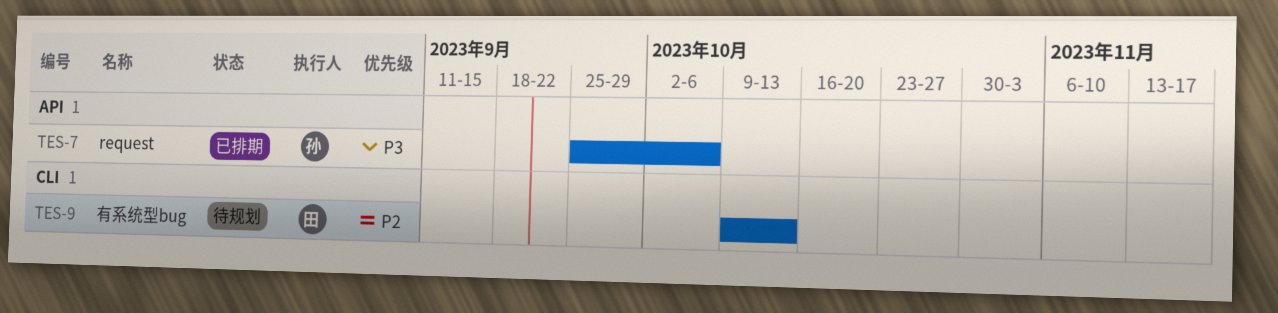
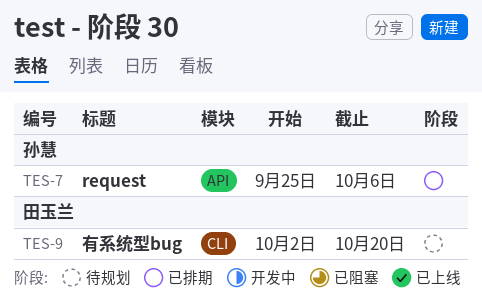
TES-9, start: Oct 9 -> Oct 2
TES-9, due: Oct 13 -> Oct 20

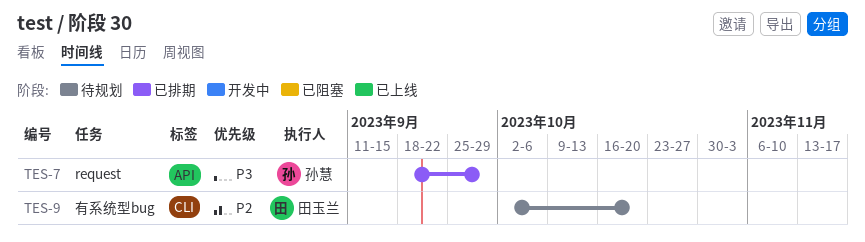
TES-7, start: Sep 25 -> Sep 18
TES-7, due: Oct 6 -> Sep 29

